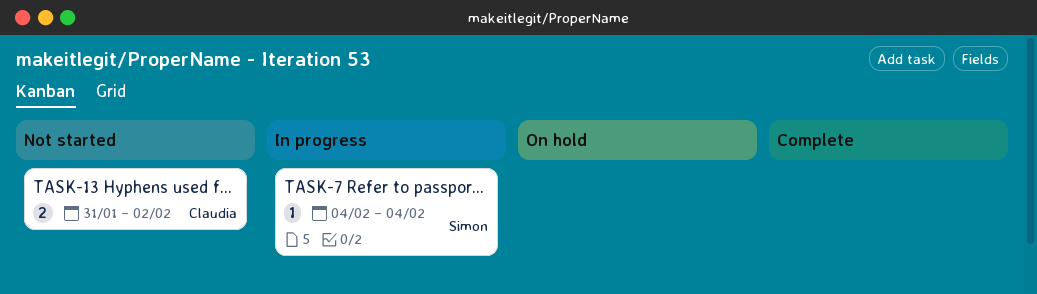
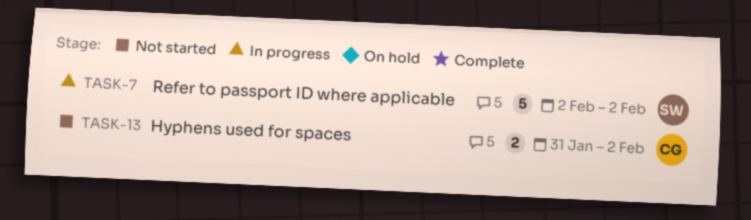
TASK-7, estimate: 1 -> 5
TASK-7, start: Feb 4 -> Feb 2
TASK-7, due: Feb 4 -> Feb 2

